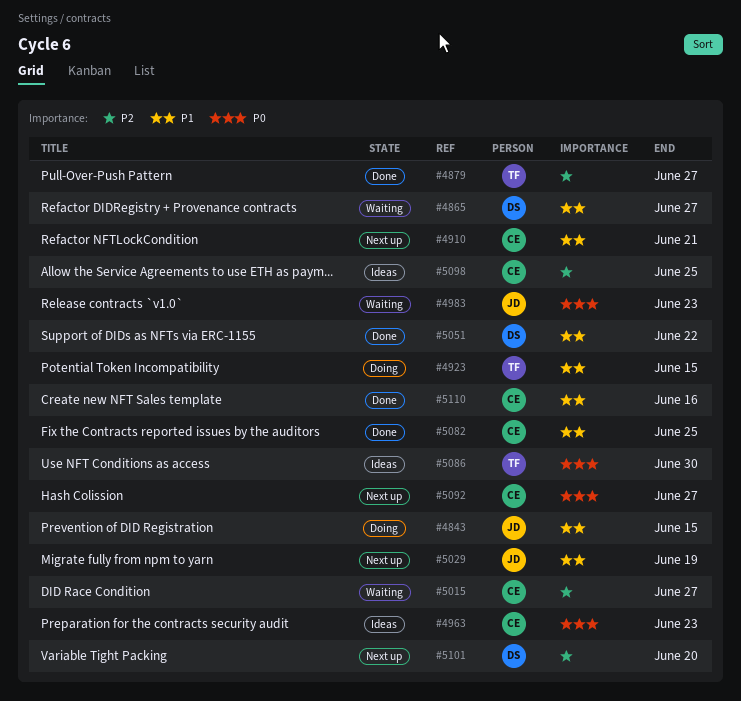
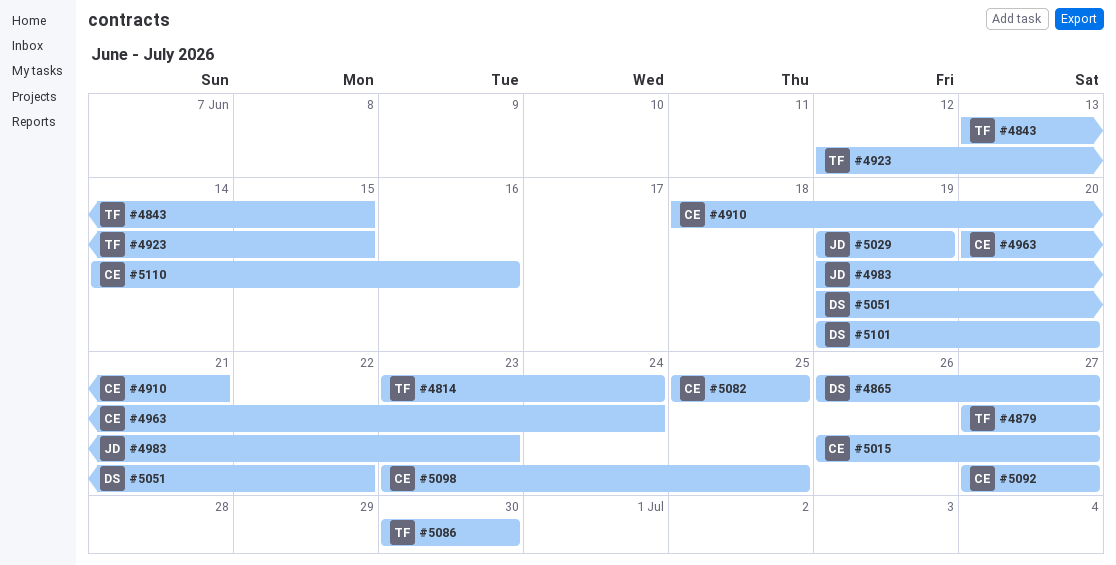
#4814: none -> present
#4843, owner: JD -> TF
#4963, due: Jun 23 -> Jun 24

